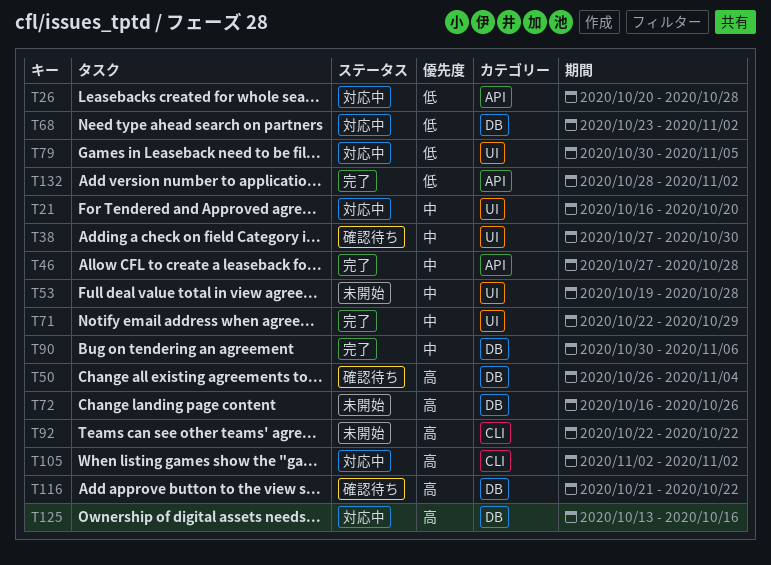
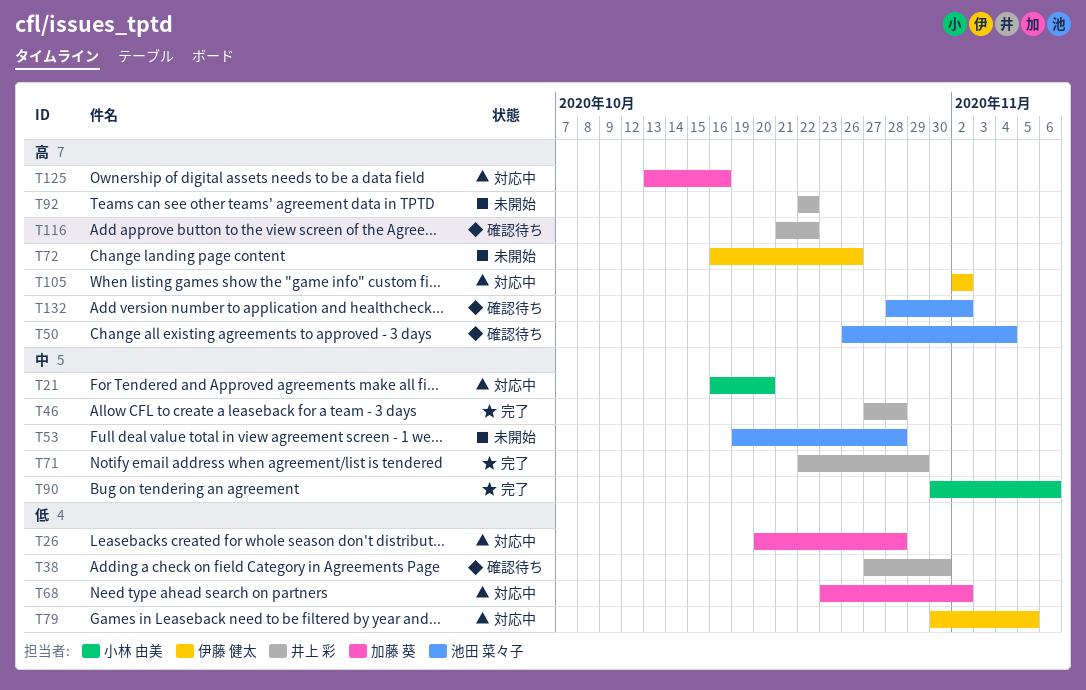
T38, priority: 中 -> 低
T132, status: 完了 -> 確認待ち
T132, priority: 低 -> 高

